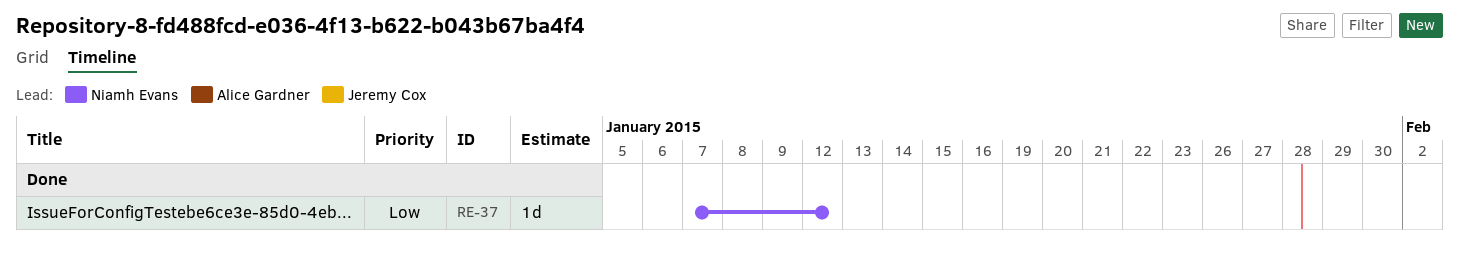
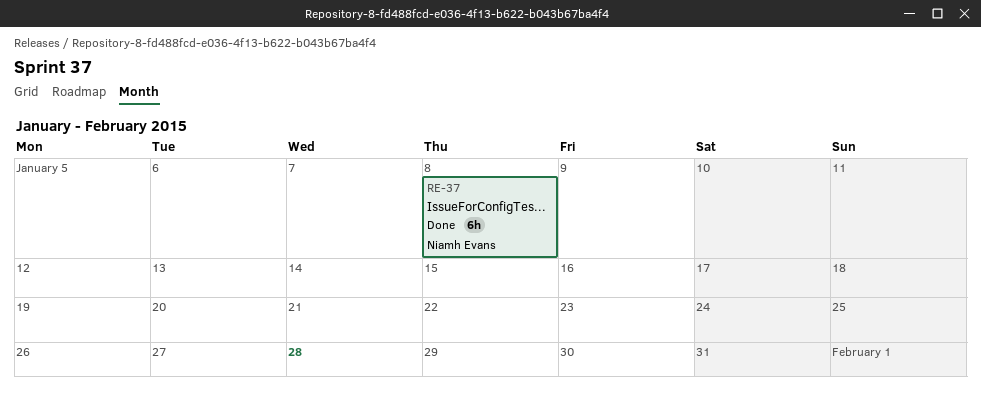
RE-37, estimate: 1d -> 6h
RE-37, due: Jan 12 -> Jan 8

